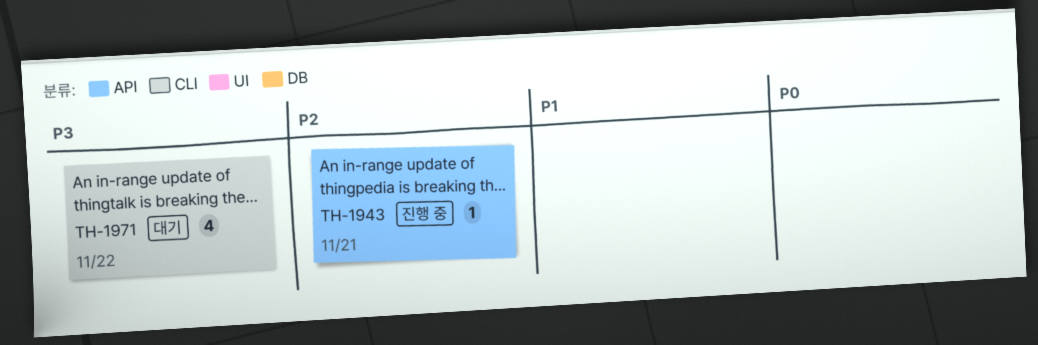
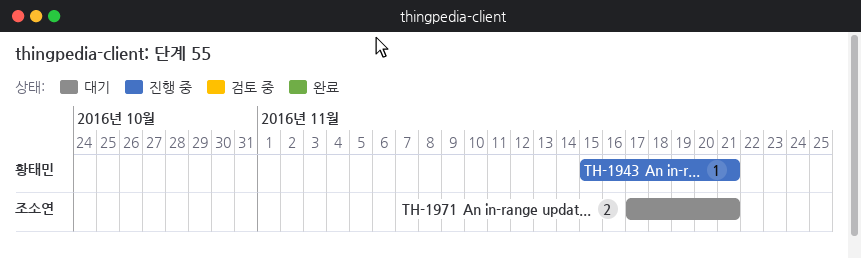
TH-1971, estimate: 4 -> 2
TH-1971, due: Nov 22 -> Nov 21

